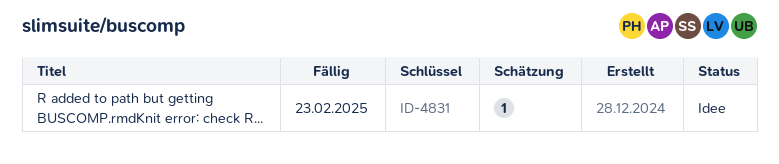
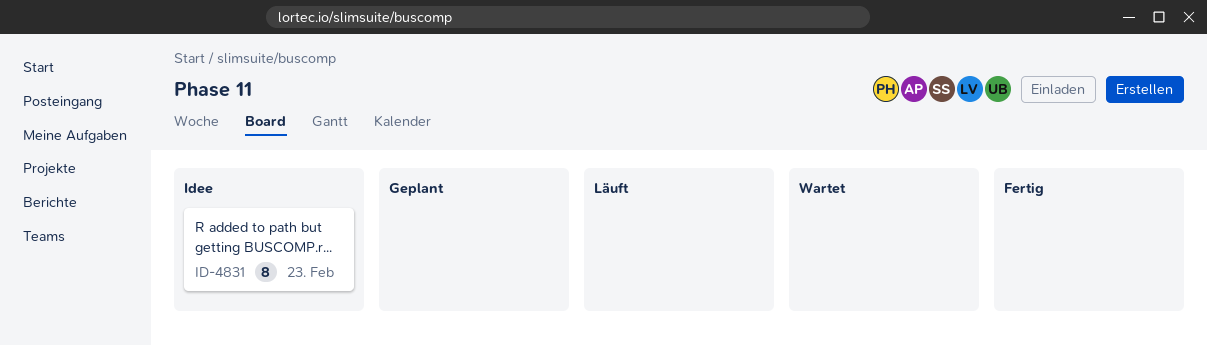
ID-4831, estimate: 1 -> 8

